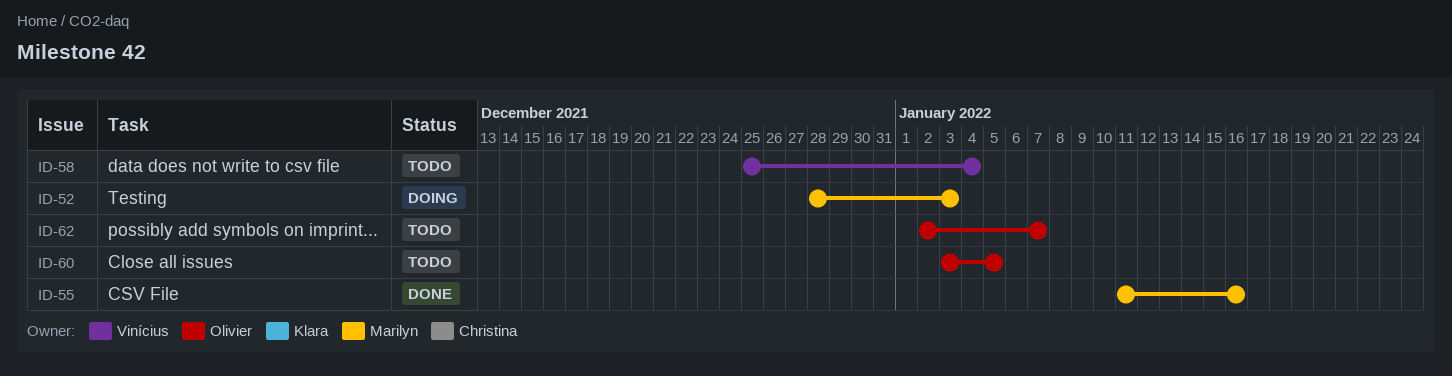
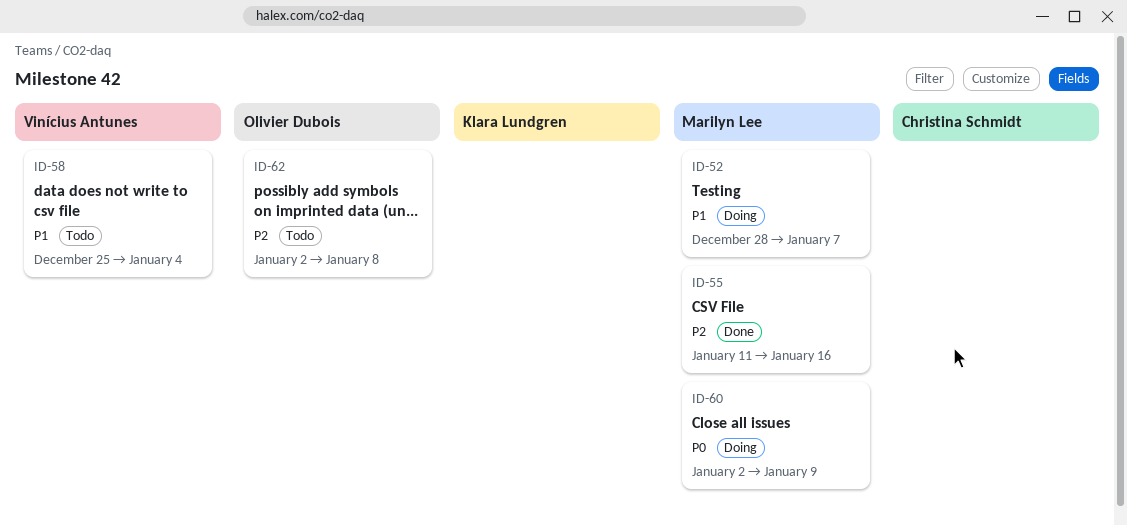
ID-52, due: Jan 3 -> Jan 7
ID-60, status: Todo -> Doing
ID-60, owner: Olivier Dubois -> Marilyn Lee
ID-60, start: Jan 3 -> Jan 2
ID-60, due: Jan 5 -> Jan 9
ID-62, due: Jan 7 -> Jan 8

